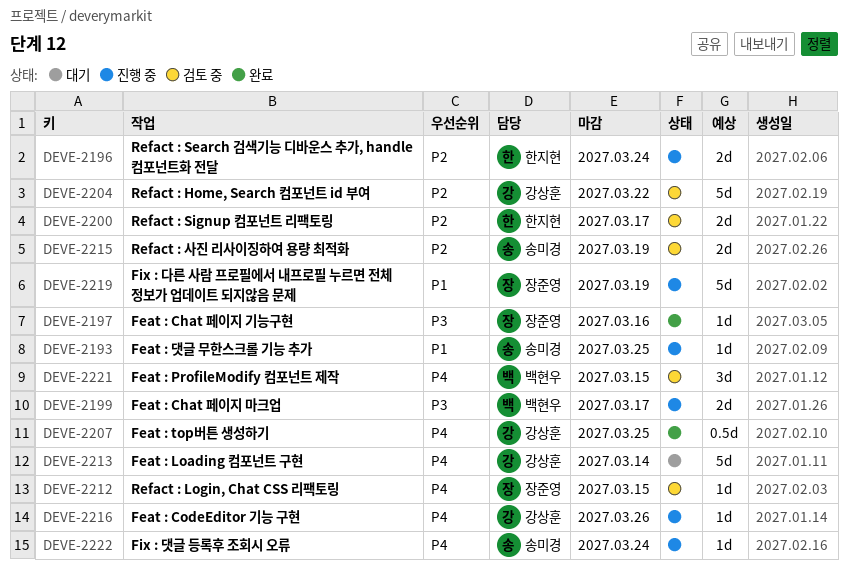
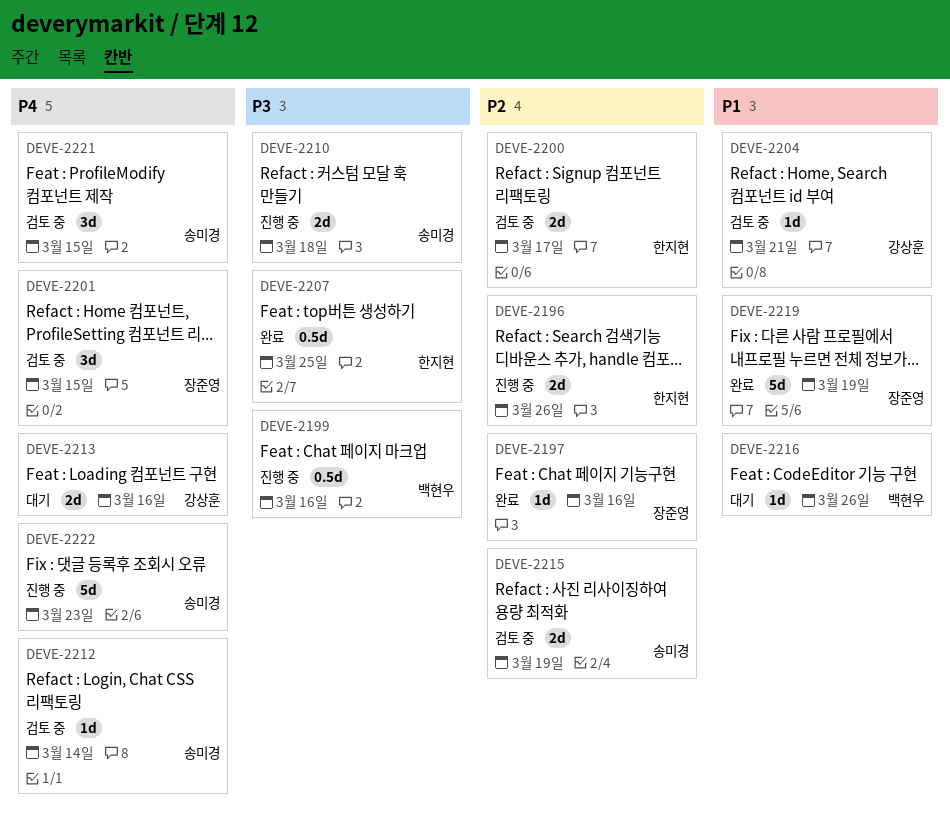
DEVE-2193: present -> none
DEVE-2196, due: Mar 24 -> Mar 26
DEVE-2197, priority: P3 -> P2
DEVE-2199, estimate: 2d -> 0.5d
DEVE-2199, due: Mar 17 -> Mar 16
DEVE-2201: none -> present
DEVE-2204, priority: P2 -> P1
DEVE-2204, estimate: 5d -> 1d
DEVE-2204, due: Mar 22 -> Mar 21
DEVE-2207, owner: 강상훈 -> 한지현
DEVE-2207, priority: P4 -> P3
DEVE-2210: none -> present
DEVE-2212, owner: 장준영 -> 송미경
DEVE-2212, due: Mar 15 -> Mar 14
DEVE-2213, estimate: 5d -> 2d
DEVE-2213, due: Mar 14 -> Mar 16
DEVE-2216, status: 진행 중 -> 대기
DEVE-2216, owner: 강상훈 -> 백현우
DEVE-2216, priority: P4 -> P1
DEVE-2219, status: 진행 중 -> 완료
DEVE-2221, owner: 백현우 -> 송미경
DEVE-2222, estimate: 1d -> 5d
DEVE-2222, due: Mar 24 -> Mar 23

